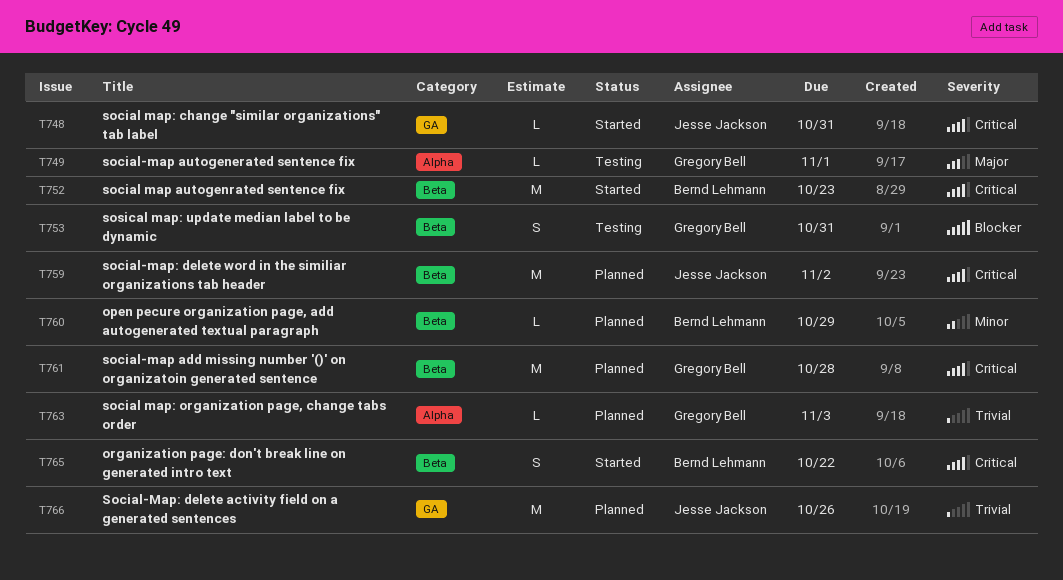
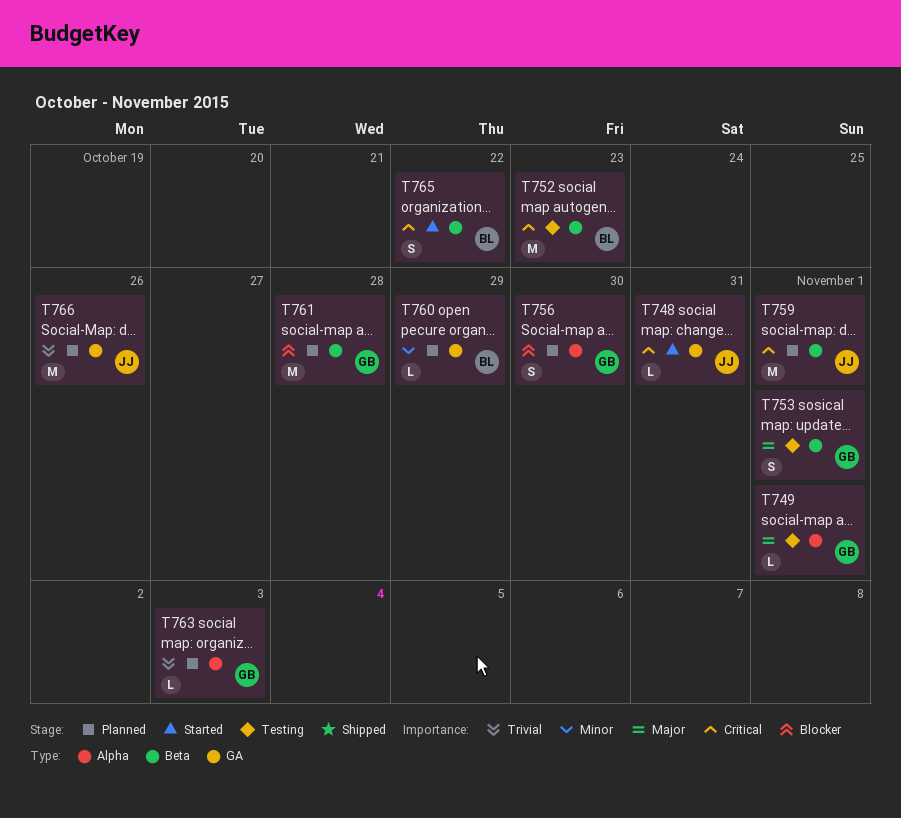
T752, status: Started -> Testing
T753, priority: Blocker -> Major
T753, due: Oct 31 -> Nov 1
T756: none -> present
T759, due: Nov 2 -> Nov 1
T760, label: Beta -> GA
T761, priority: Critical -> Blocker

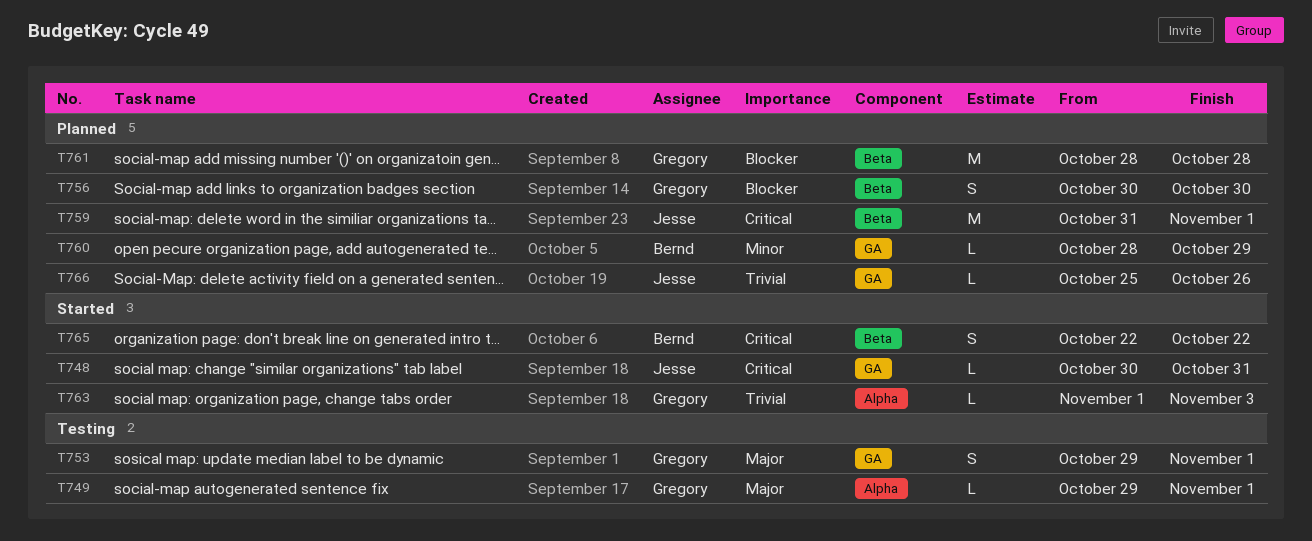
T752: present -> none
T753, label: Beta -> GA
T756, label: Alpha -> Beta
T763, status: Planned -> Started
T766, estimate: M -> L

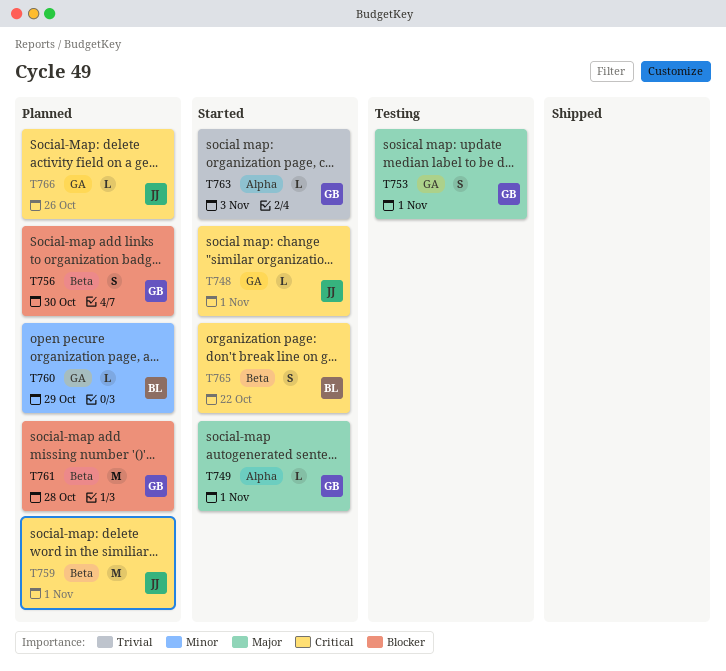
T748, due: Oct 31 -> Nov 1
T749, status: Testing -> Started
T766, priority: Trivial -> Critical

